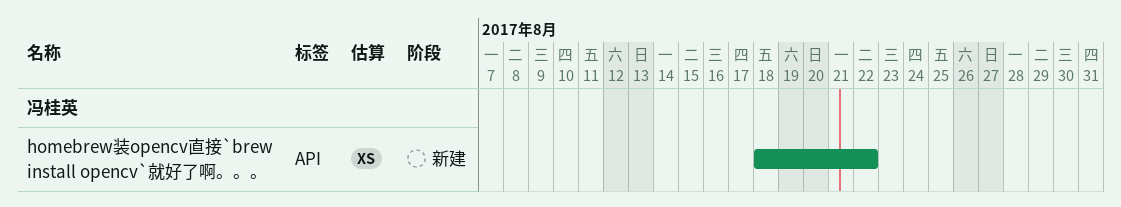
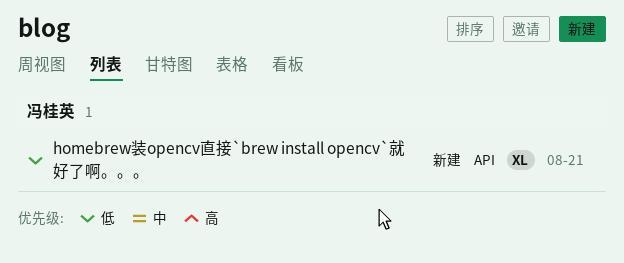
homebrew装opencv直接`brew install opencv`就好了啊。。。, estimate: XS -> XL
homebrew装opencv直接`brew install opencv`就好了啊。。。, due: Aug 22 -> Aug 21

